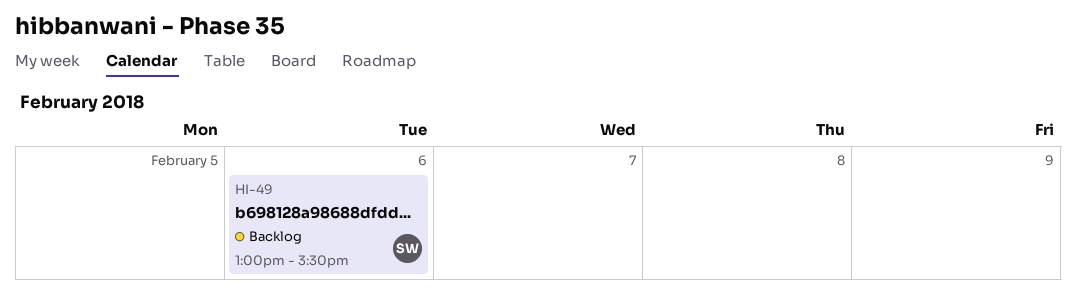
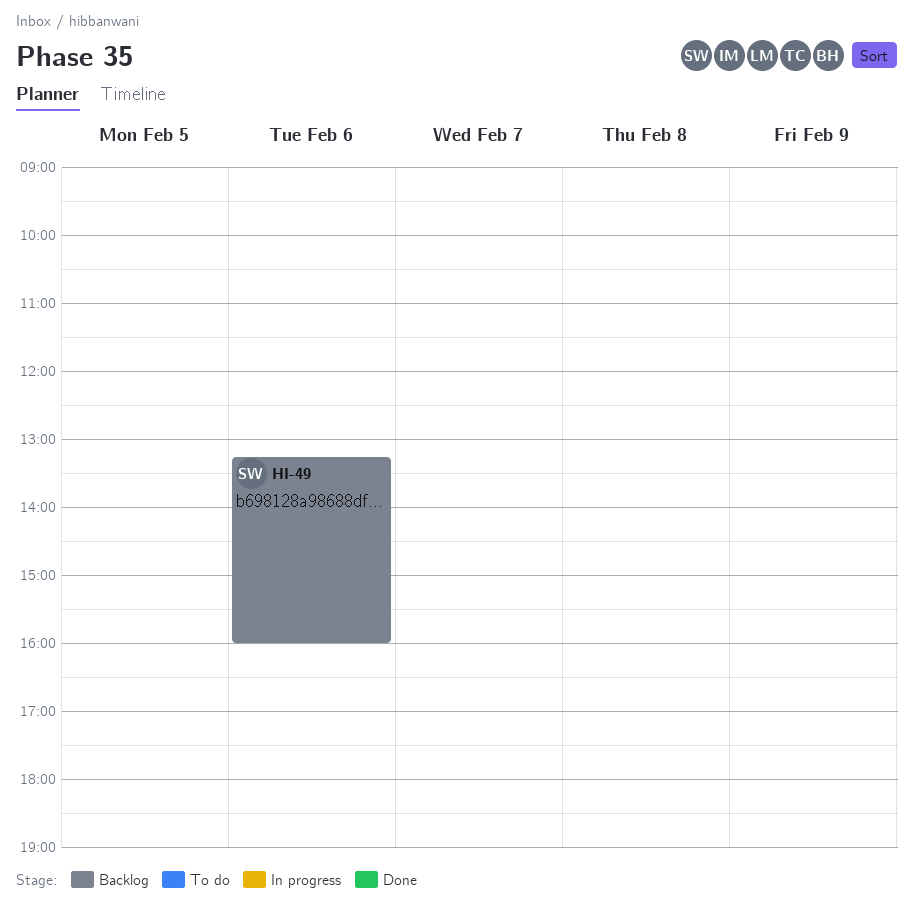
HI-49, begins: 13:00 -> 13:15
HI-49, ends: 15:30 -> 16:00

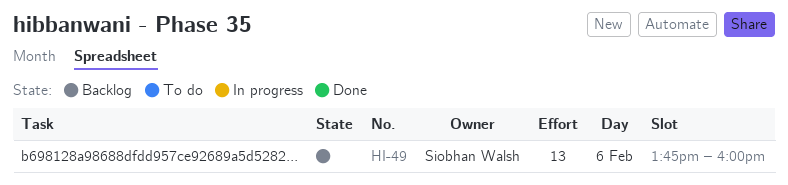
HI-49, begins: 13:15 -> 13:45

